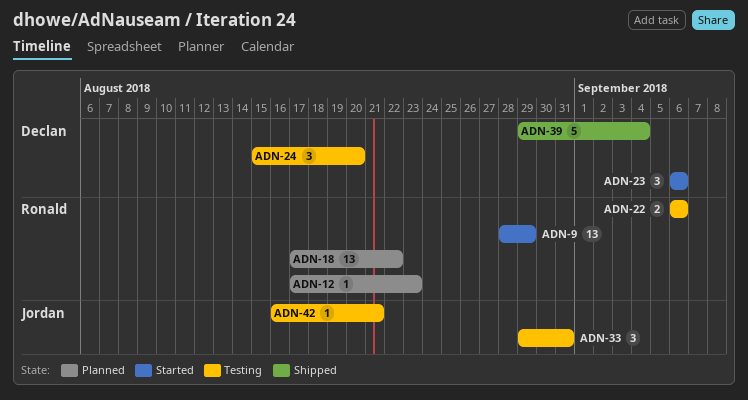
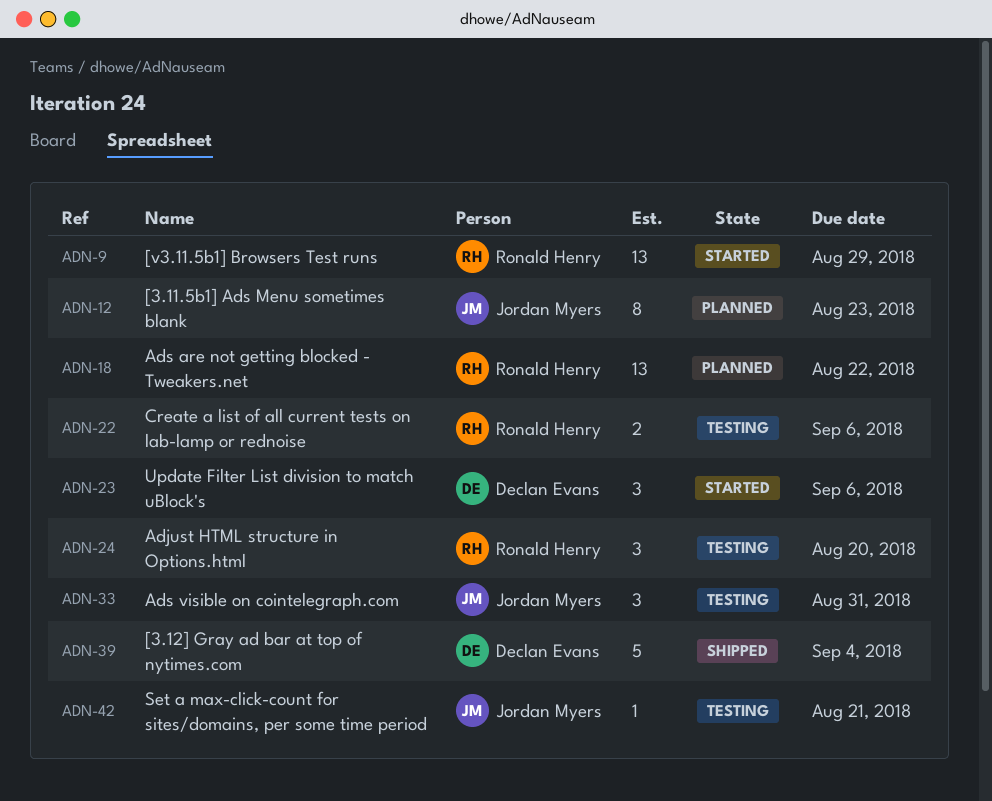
ADN-12, owner: Ronald Henry -> Jordan Myers
ADN-12, estimate: 1 -> 8
ADN-24, owner: Declan Evans -> Ronald Henry

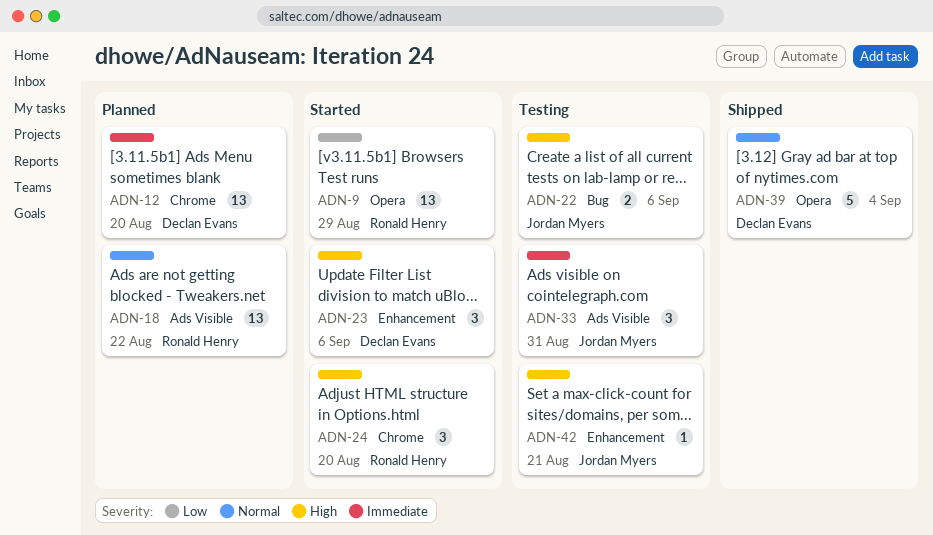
ADN-12, owner: Jordan Myers -> Declan Evans
ADN-12, estimate: 8 -> 13
ADN-12, due: Aug 23 -> Aug 20
ADN-22, owner: Ronald Henry -> Jordan Myers
ADN-24, status: Testing -> Started

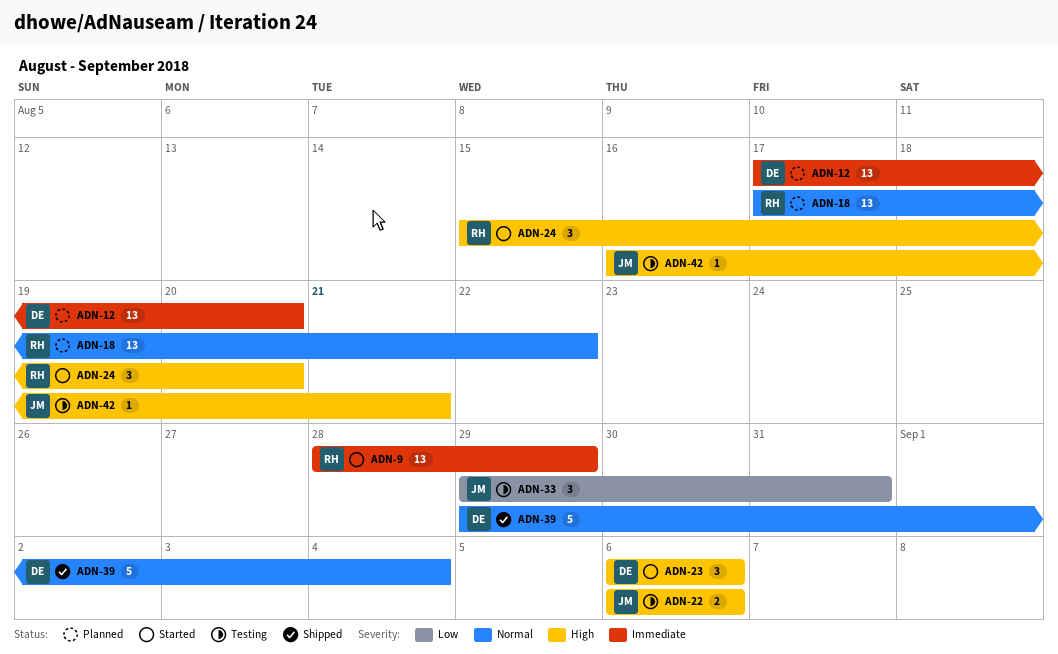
ADN-9, priority: Low -> Immediate
ADN-33, priority: Immediate -> Low

